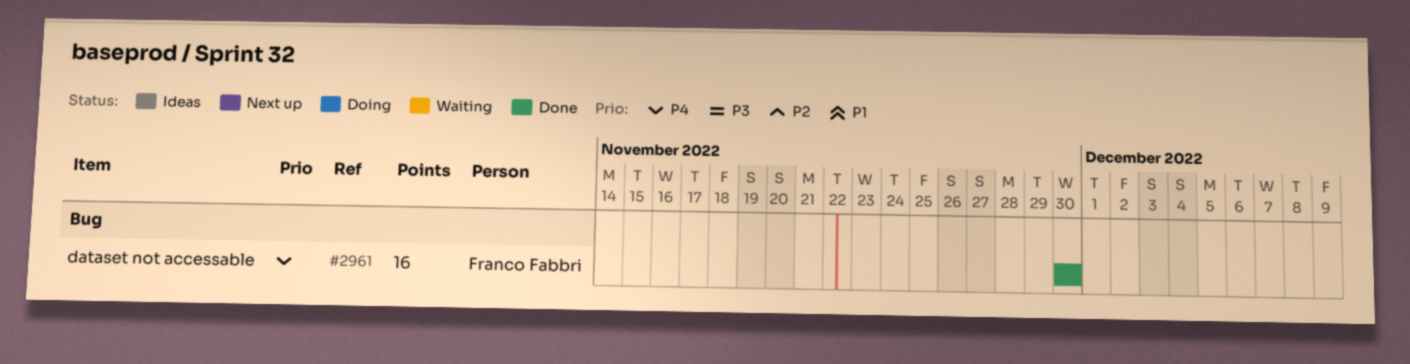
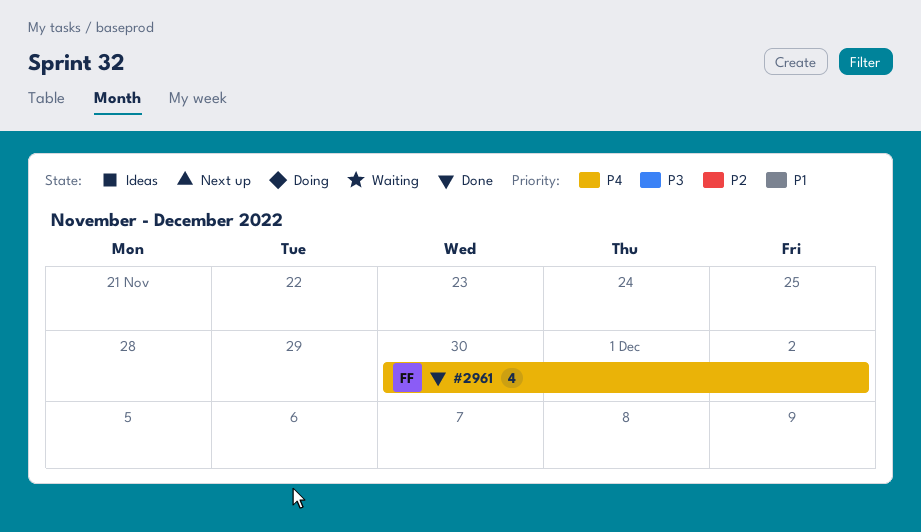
#2961, estimate: 16 -> 4
#2961, due: Nov 30 -> Dec 2

